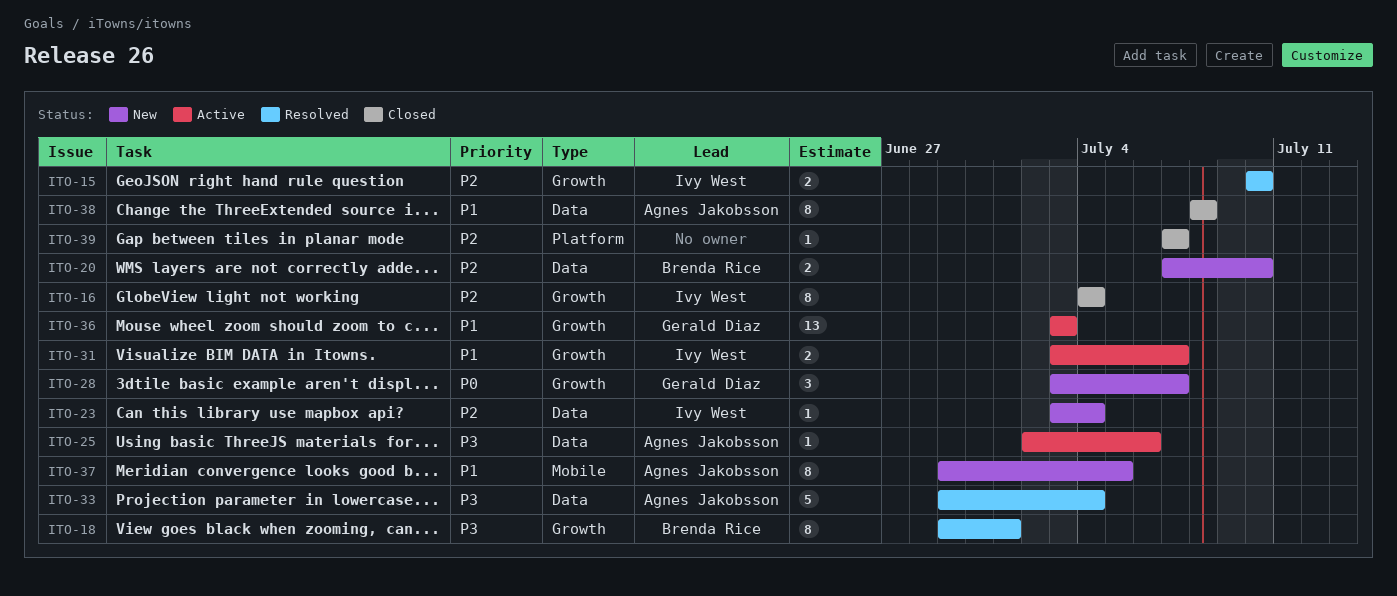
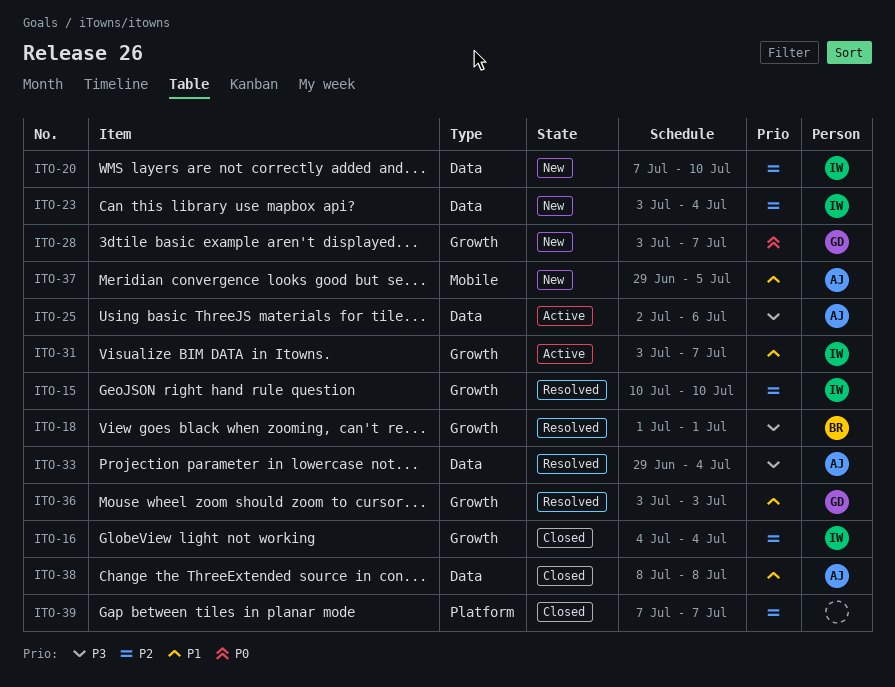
ITO-18, start: Jun 29 -> Jul 1
ITO-20, owner: Brenda Rice -> Ivy West
ITO-36, status: Active -> Resolved

